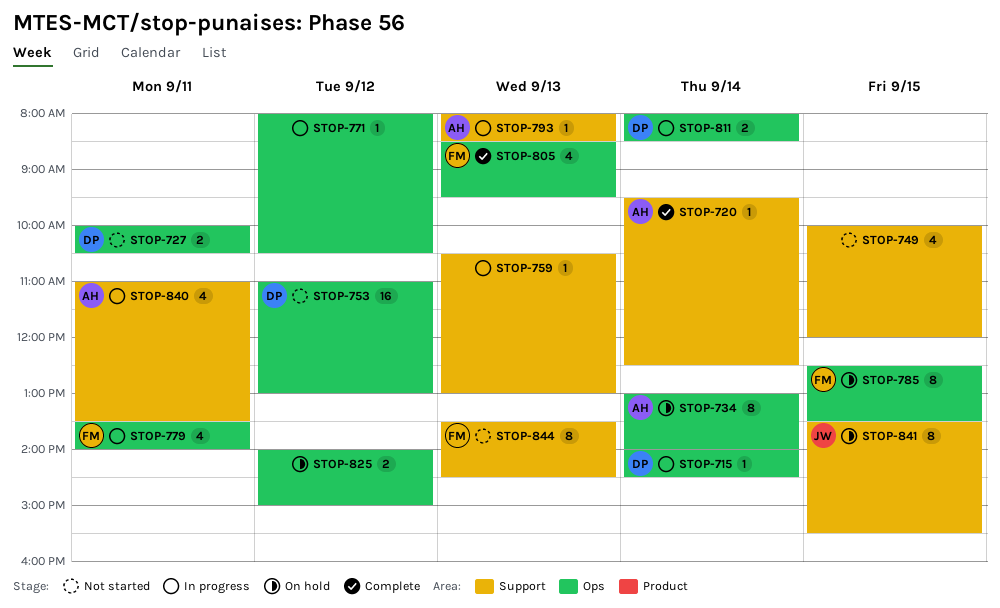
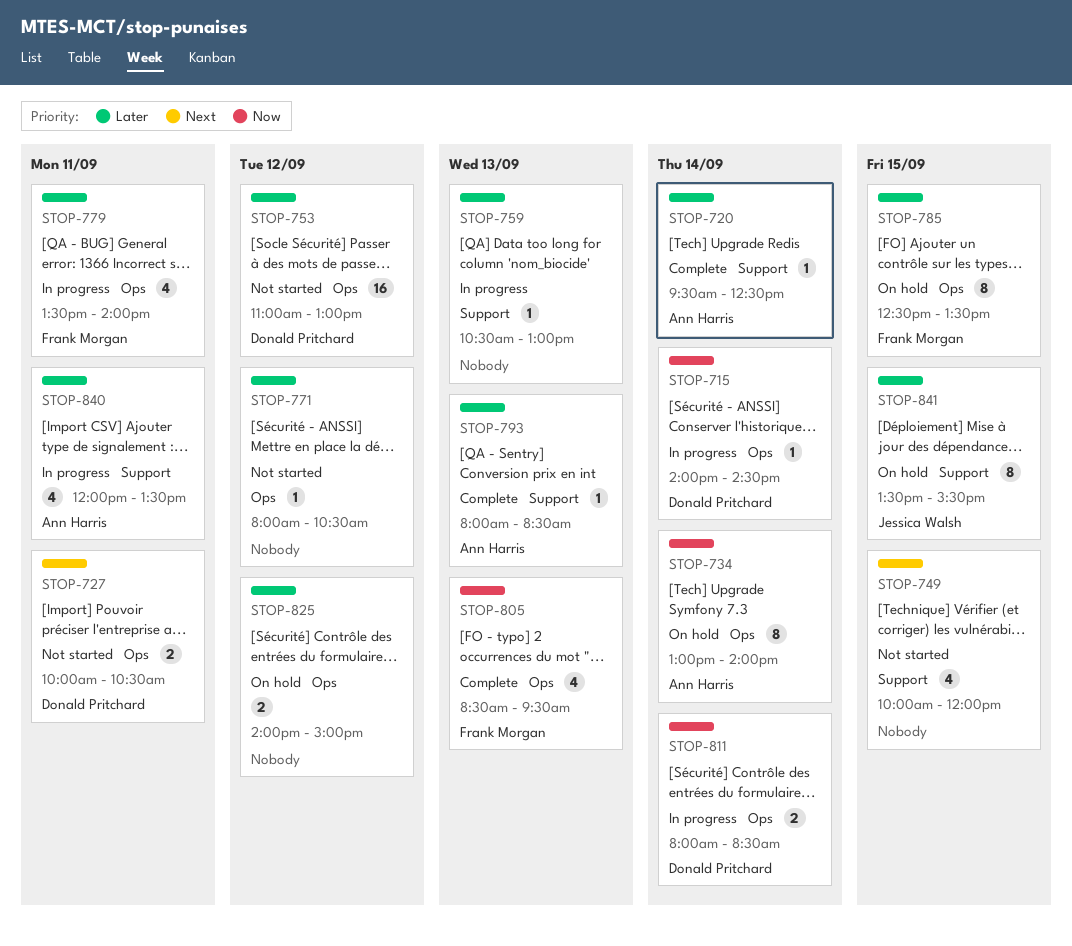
STOP-771, status: In progress -> Not started
STOP-793, status: In progress -> Complete
STOP-840, begins: 11:00 -> 12:00
STOP-844: present -> none

